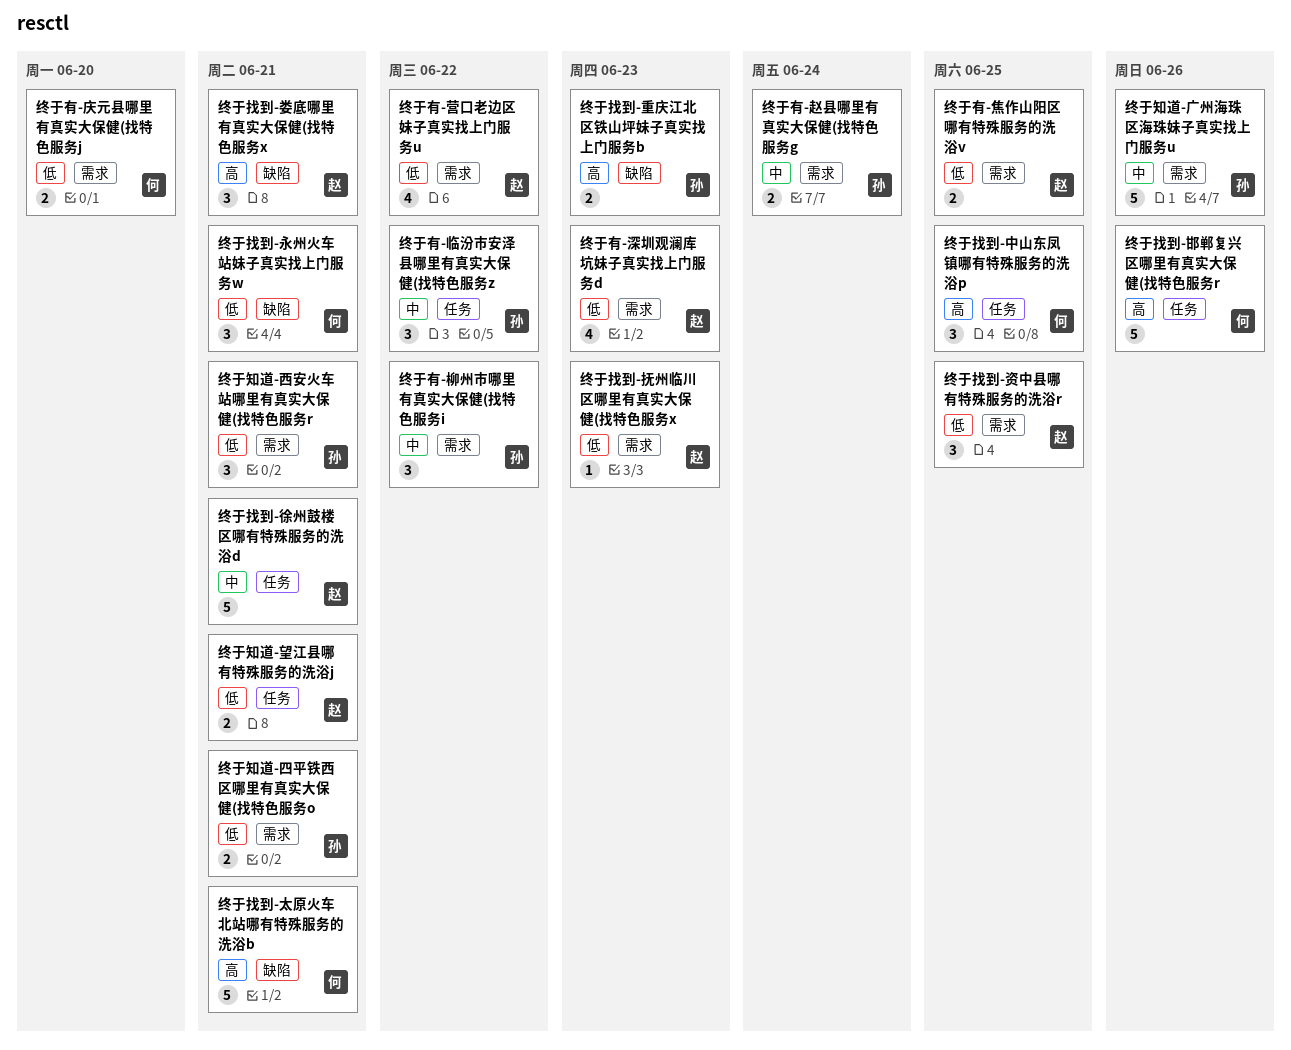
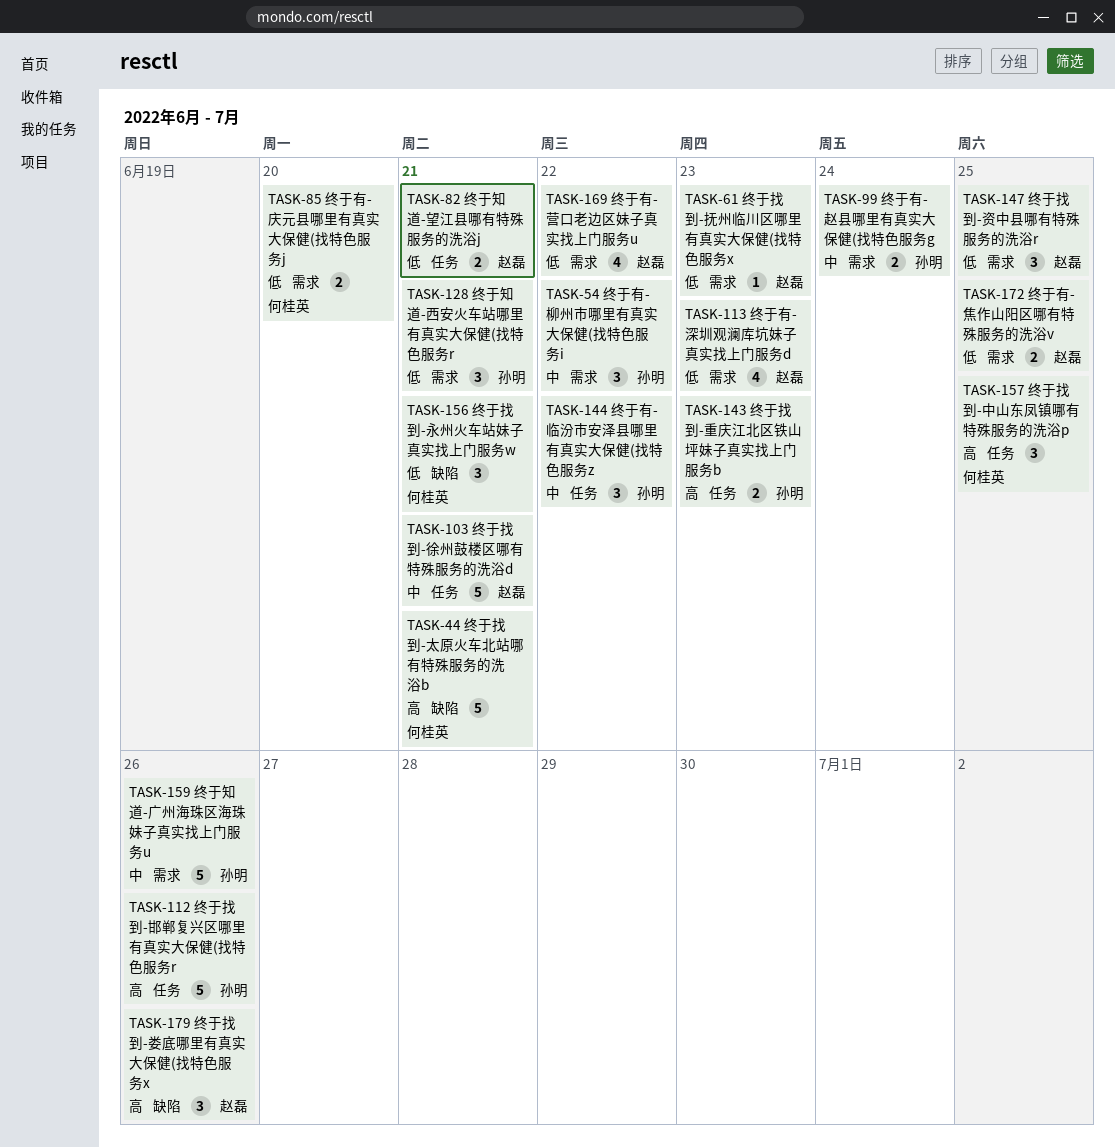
终于找到-娄底哪里有真实大保健(找特色服务x, due: Jun 21 -> Jun 26
终于找到-邯郸复兴区哪里有真实大保健(找特色服务r, owner: 何桂英 -> 孙明
终于找到-重庆江北区铁山坪妹子真实找上门服务b, label: 缺陷 -> 任务
终于知道-四平铁西区哪里有真实大保健(找特色服务o: present -> none

